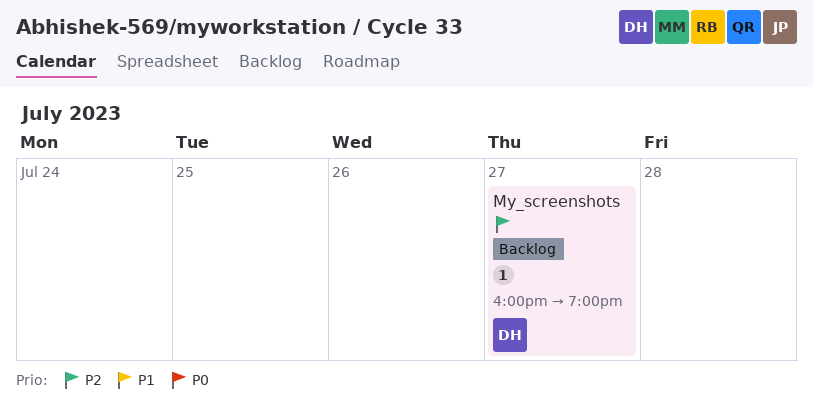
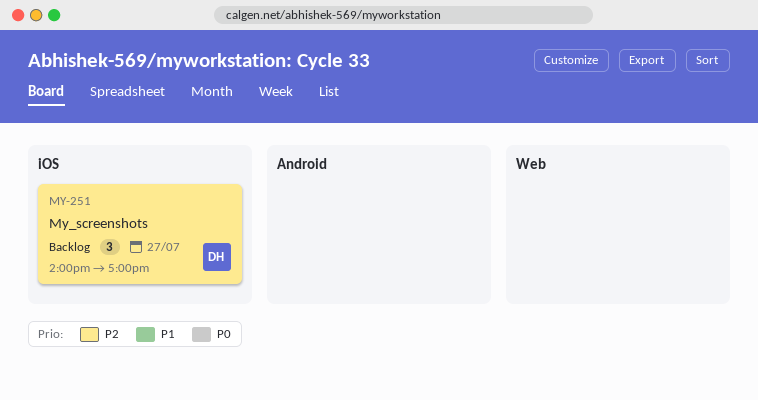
My_screenshots, estimate: 1 -> 3
My_screenshots, begins: 16:00 -> 14:00
My_screenshots, ends: 19:00 -> 17:00

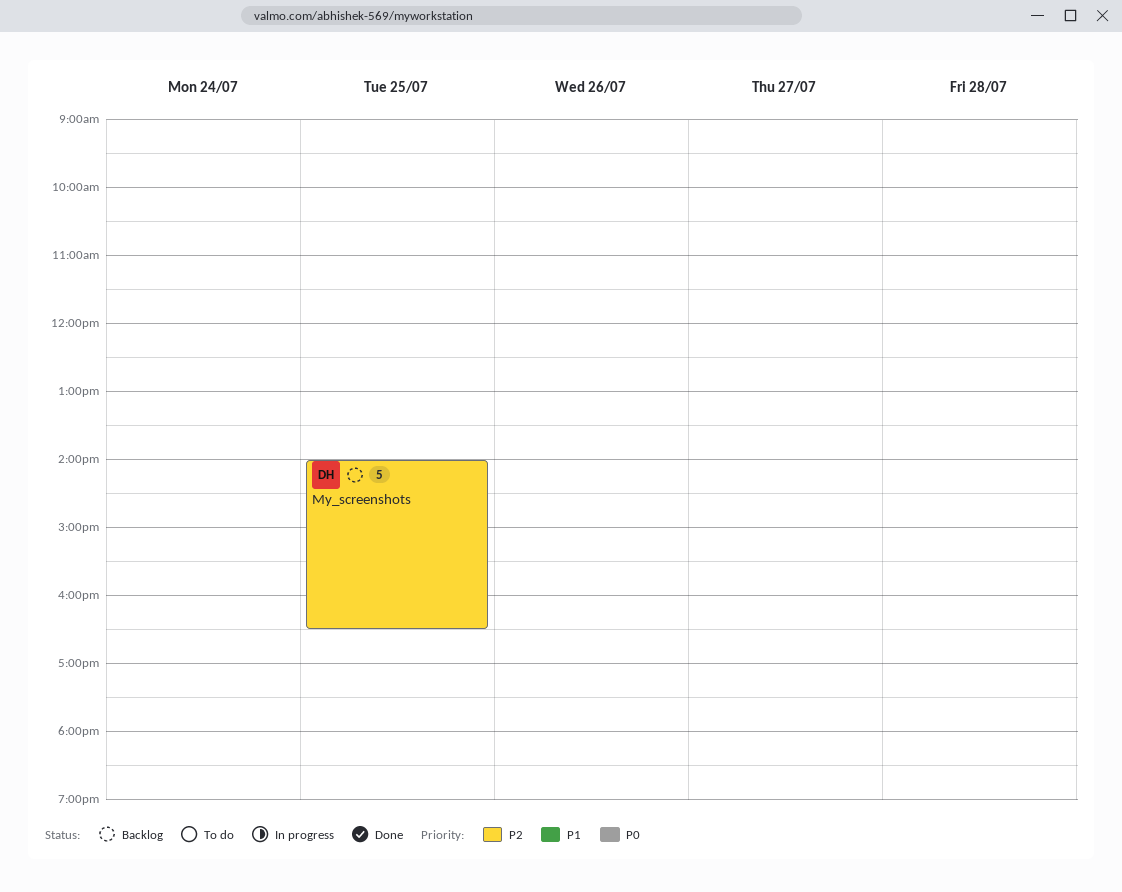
My_screenshots, estimate: 3 -> 5
My_screenshots, day: Jul 27 -> Jul 25
My_screenshots, ends: 17:00 -> 16:30

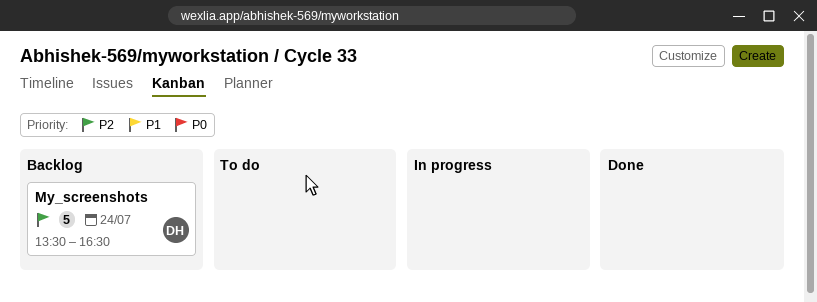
My_screenshots, day: Jul 25 -> Jul 24
My_screenshots, begins: 14:00 -> 13:30

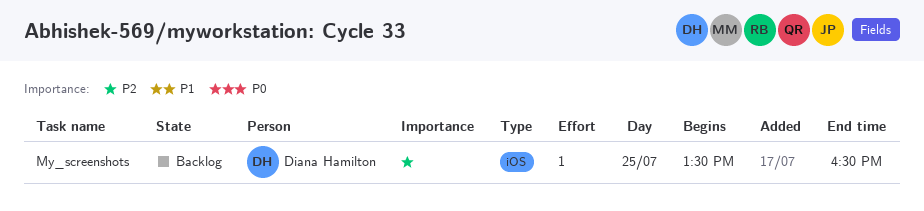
My_screenshots, estimate: 5 -> 1
My_screenshots, day: Jul 24 -> Jul 25

